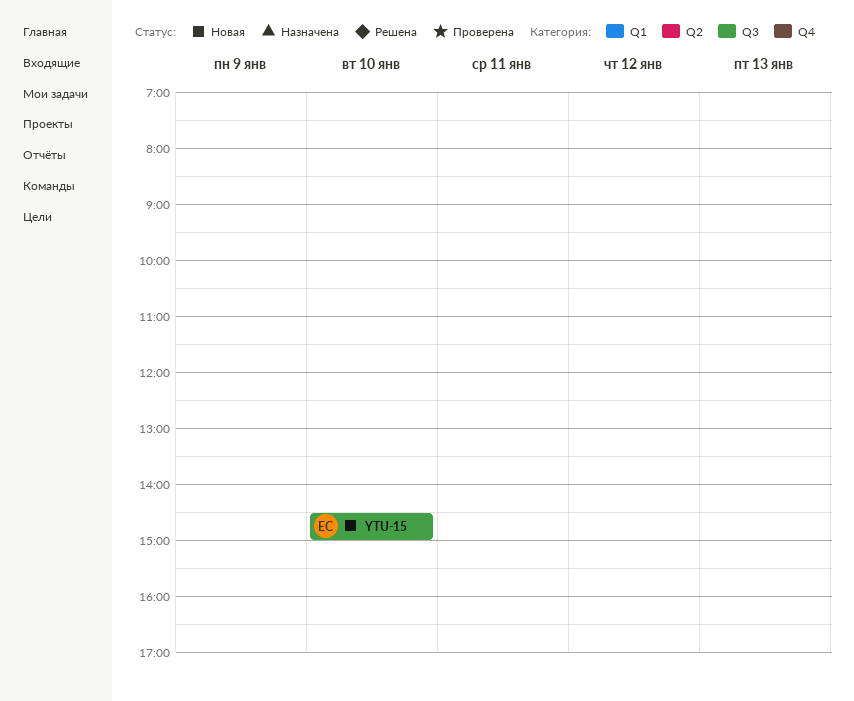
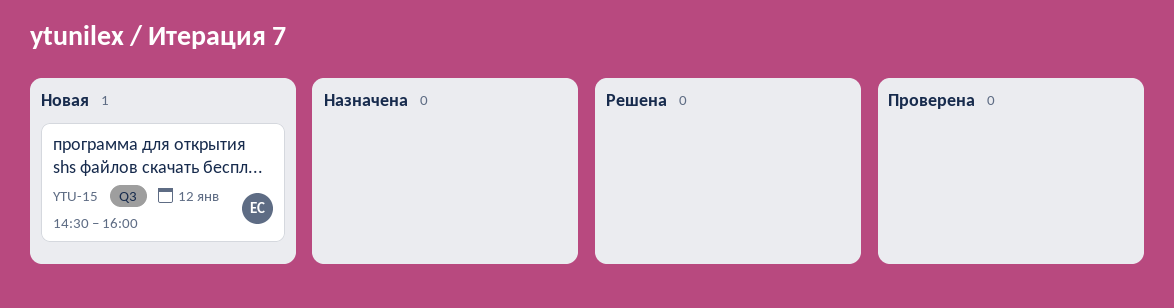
YTU-15, day: Jan 10 -> Jan 12
YTU-15, ends: 15:00 -> 16:00

